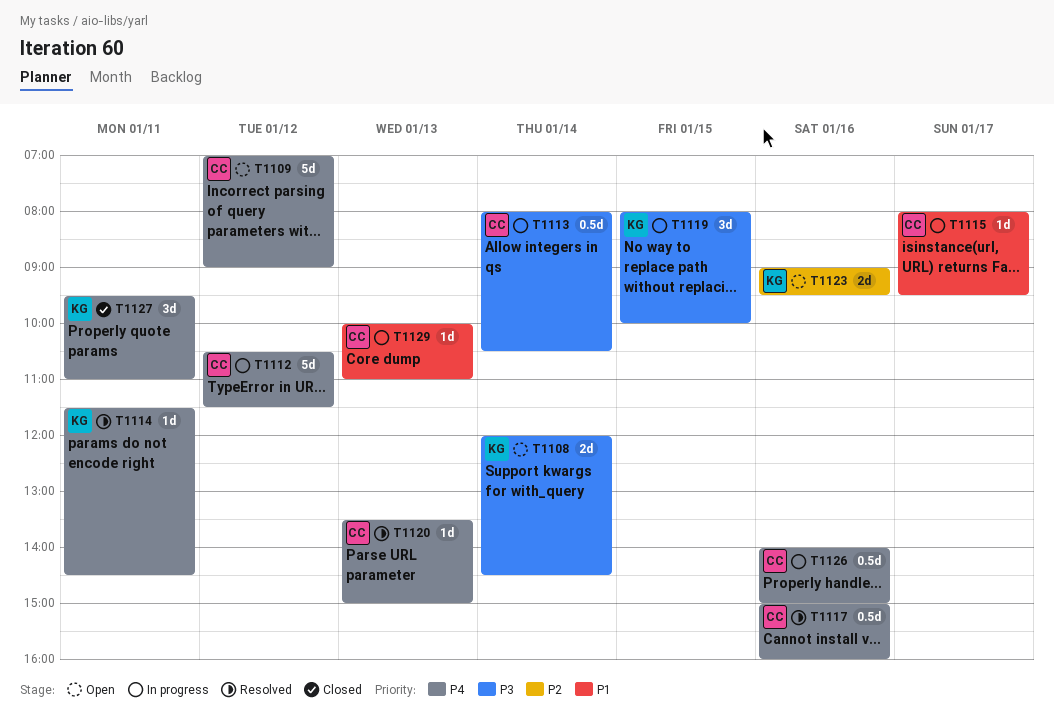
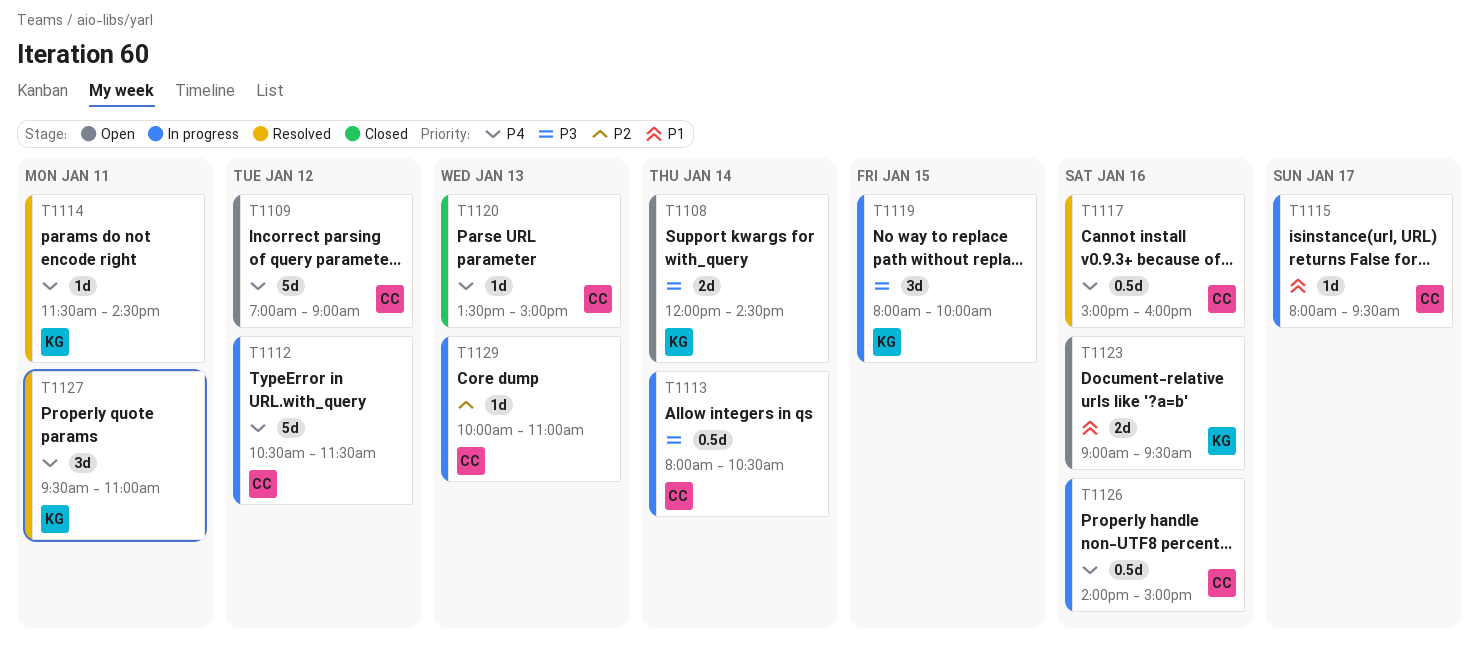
T1120, status: Resolved -> Closed
T1123, priority: P2 -> P1
T1127, status: Closed -> Resolved
T1129, priority: P1 -> P2

